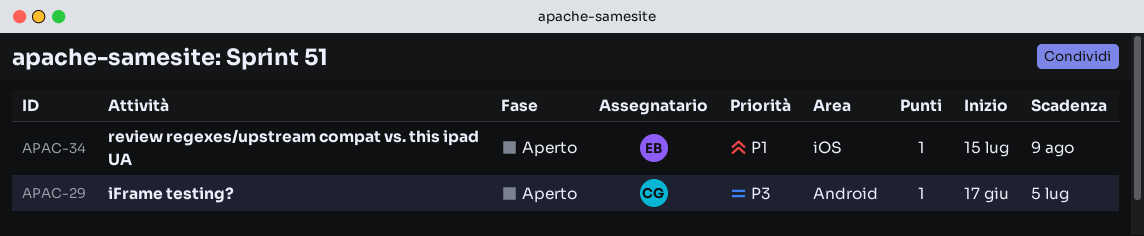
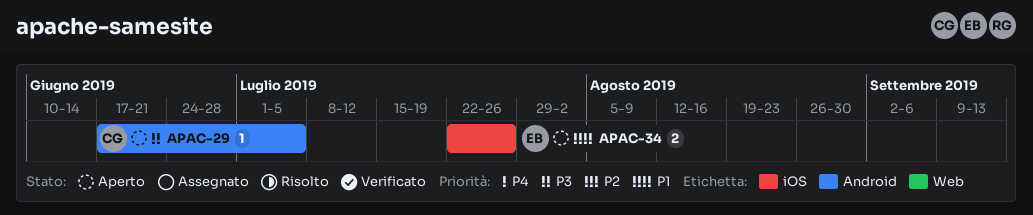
APAC-34, estimate: 1 -> 2
APAC-34, start: Jul 15 -> Jul 22
APAC-34, due: Aug 9 -> Jul 26

